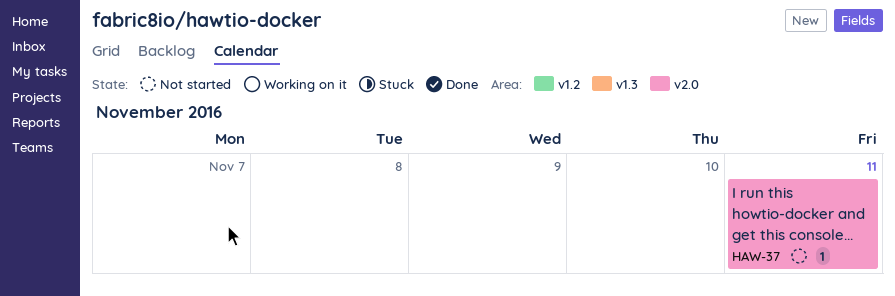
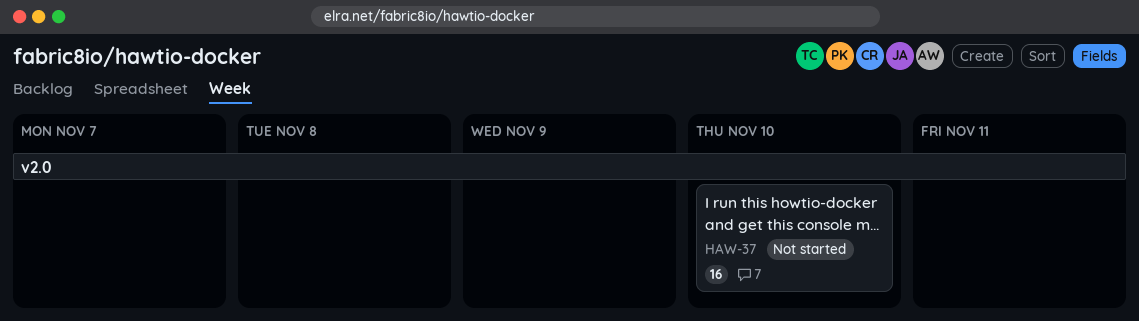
HAW-37, estimate: 1 -> 16
HAW-37, due: Nov 11 -> Nov 10

